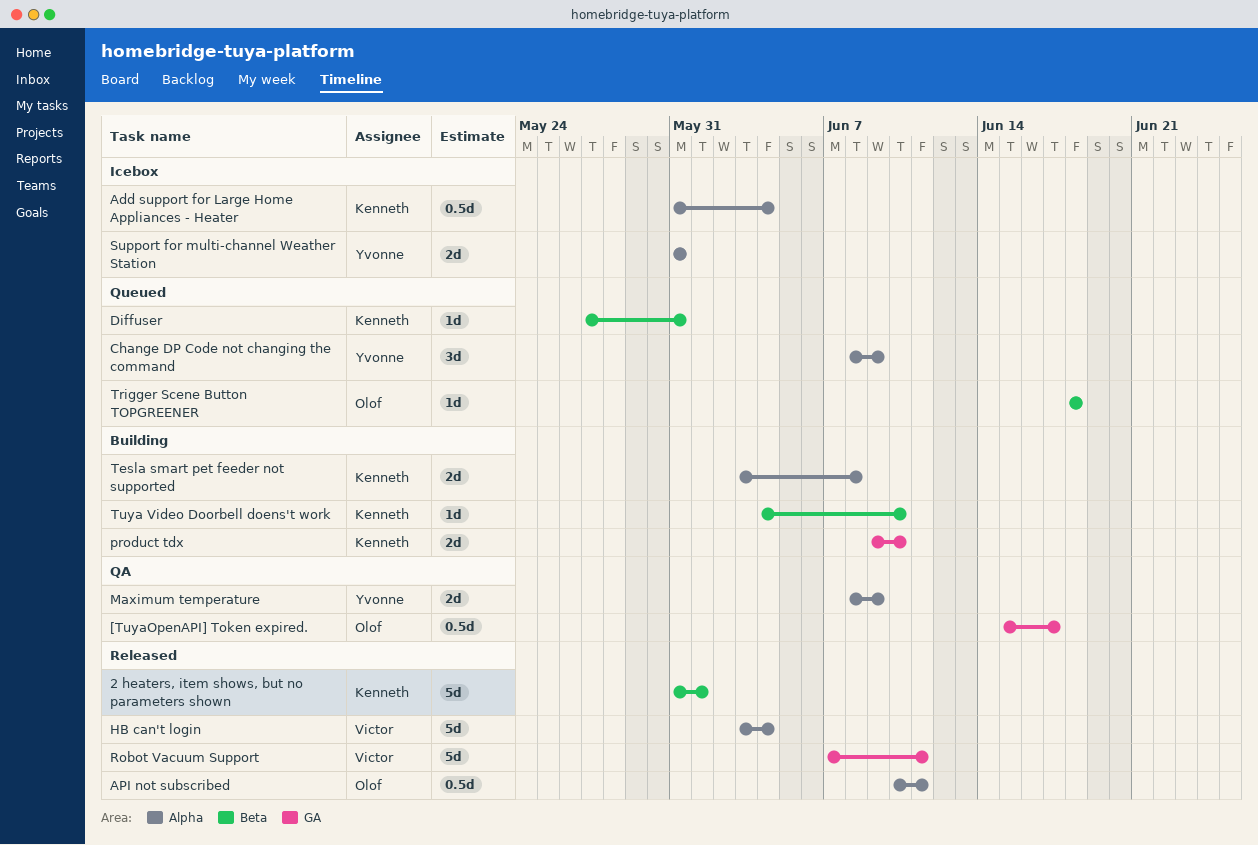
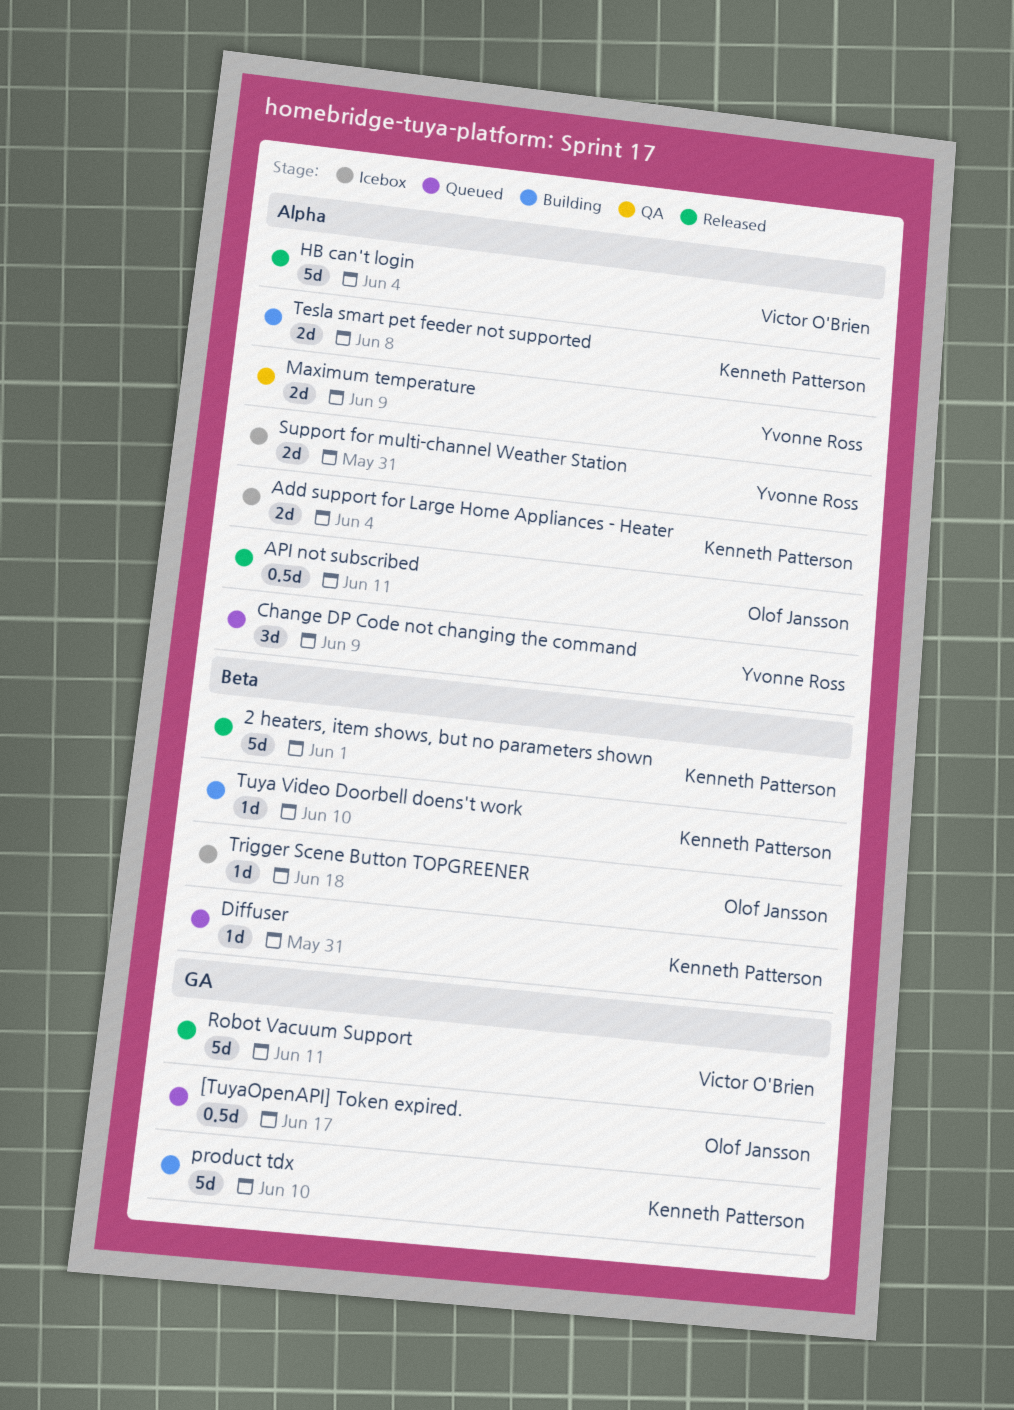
[TuyaOpenAPI] Token expired., status: QA -> Queued
Add support for Large Home Appliances - Heater, estimate: 0.5d -> 2d
product tdx, estimate: 2d -> 5d
Trigger Scene Button TOPGREENER, status: Queued -> Icebox

